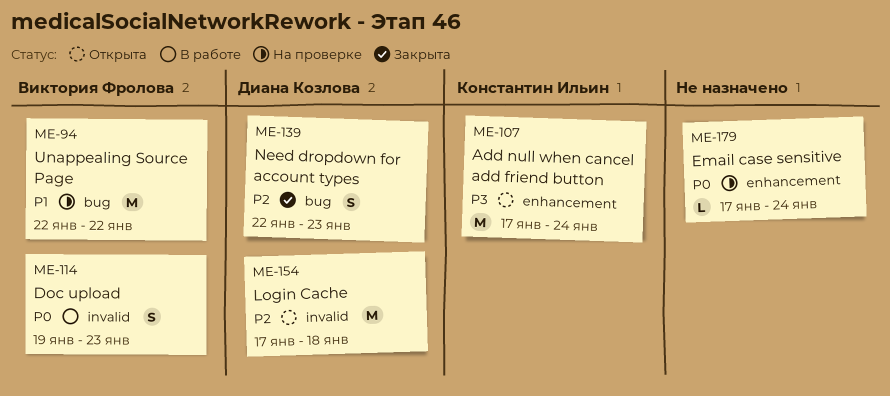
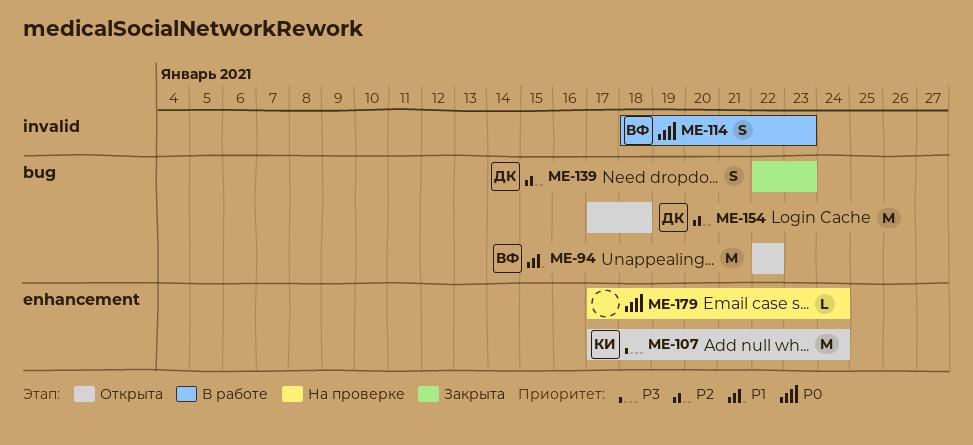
ME-94, status: На проверке -> Открыта
ME-114, start: Jan 19 -> Jan 18
ME-154, label: invalid -> bug

